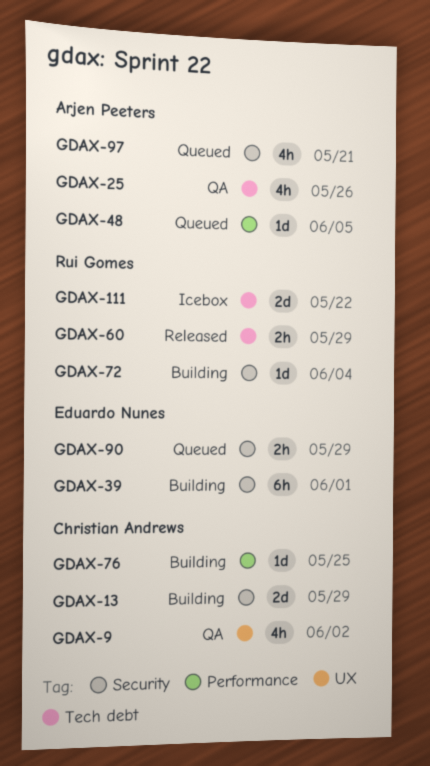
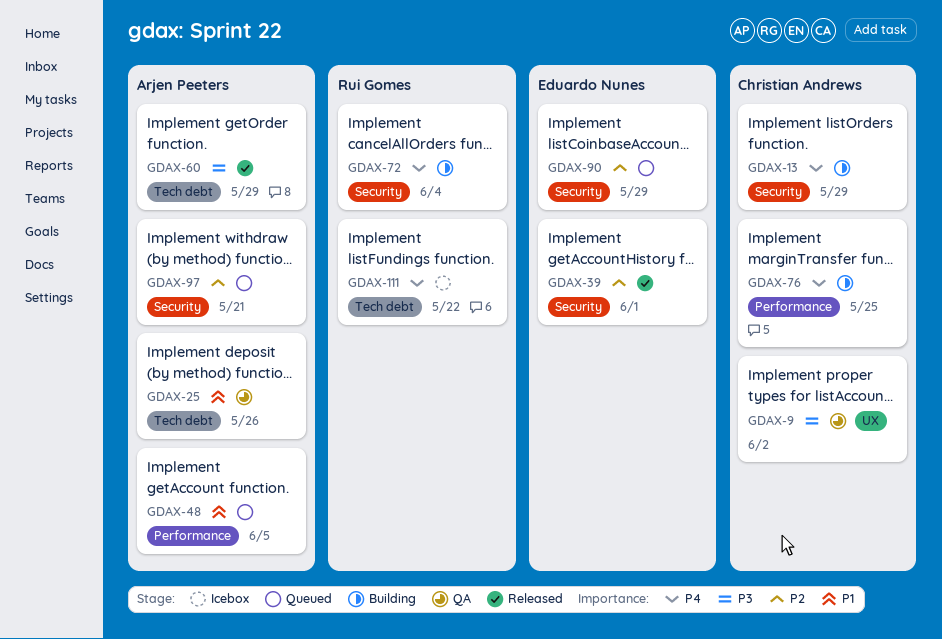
GDAX-39, status: Building -> Released
GDAX-60, owner: Rui Gomes -> Arjen Peeters

